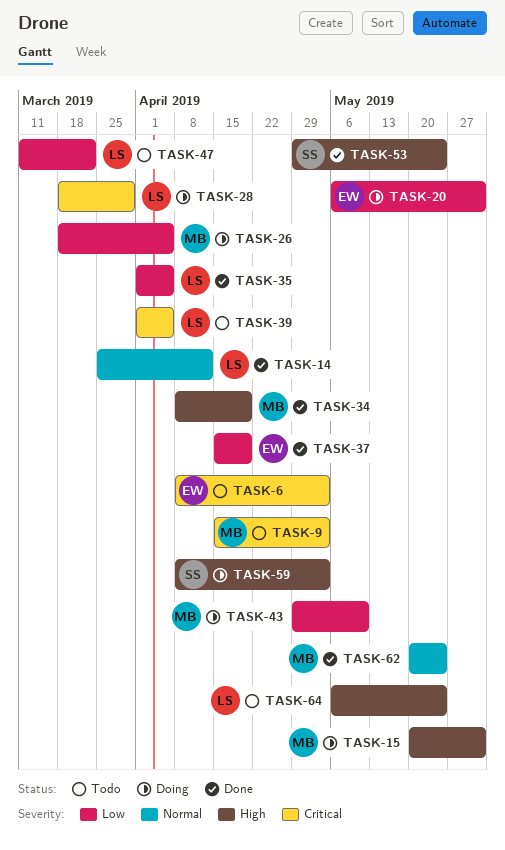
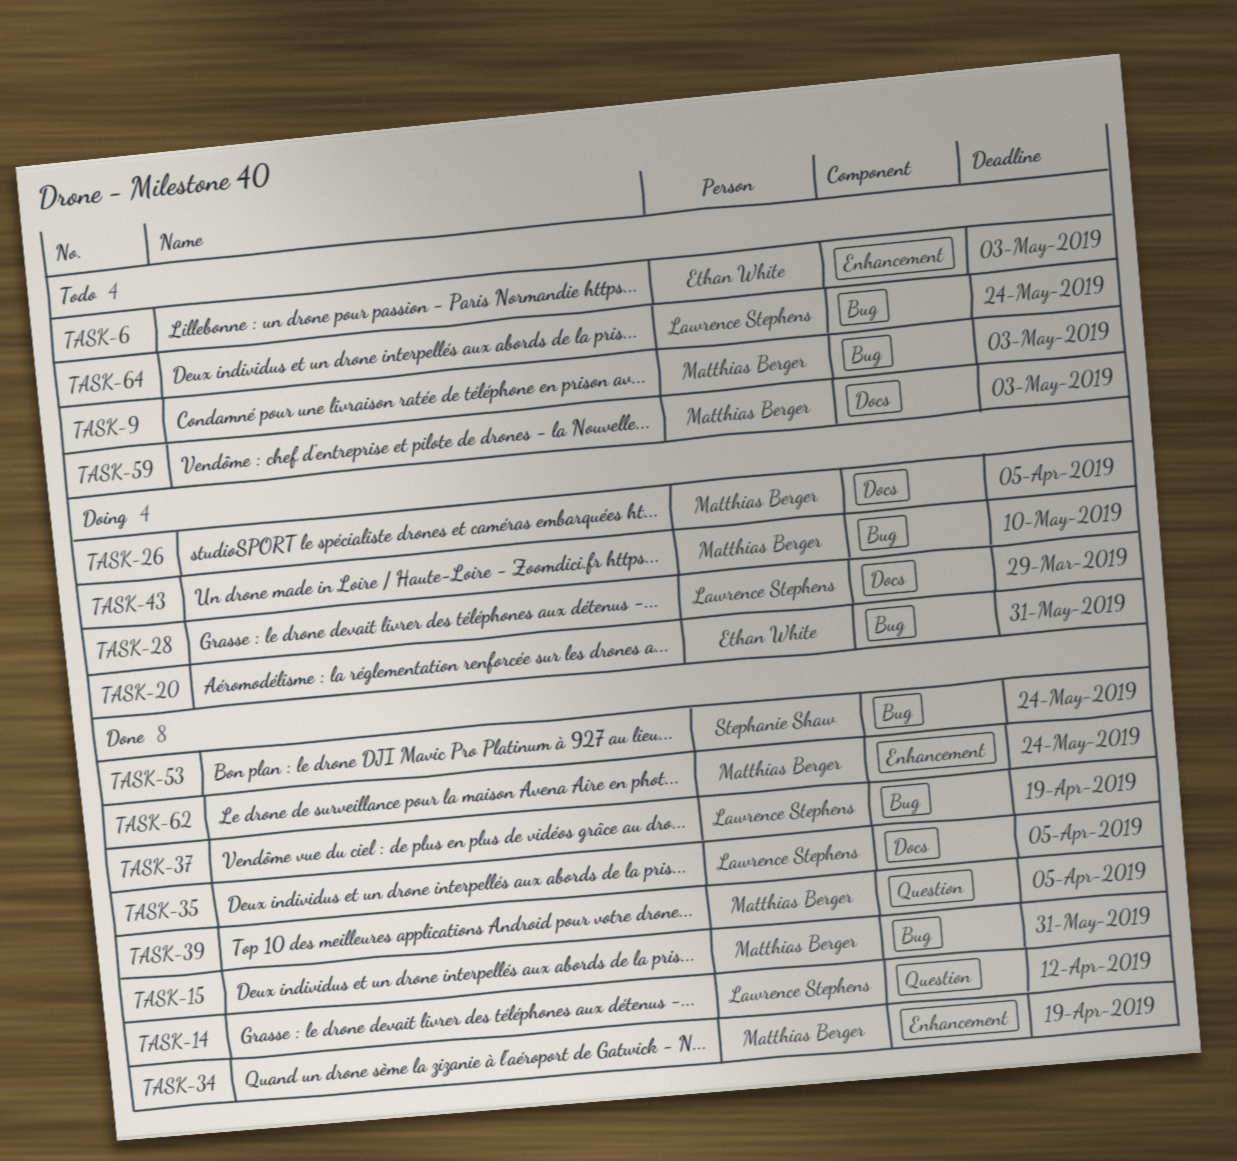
TASK-15, status: Doing -> Done
TASK-37, owner: Ethan White -> Lawrence Stephens
TASK-39, status: Todo -> Done
TASK-39, owner: Lawrence Stephens -> Matthias Berger
TASK-47: present -> none
TASK-59, status: Doing -> Todo
TASK-59, owner: Stephanie Shaw -> Matthias Berger

